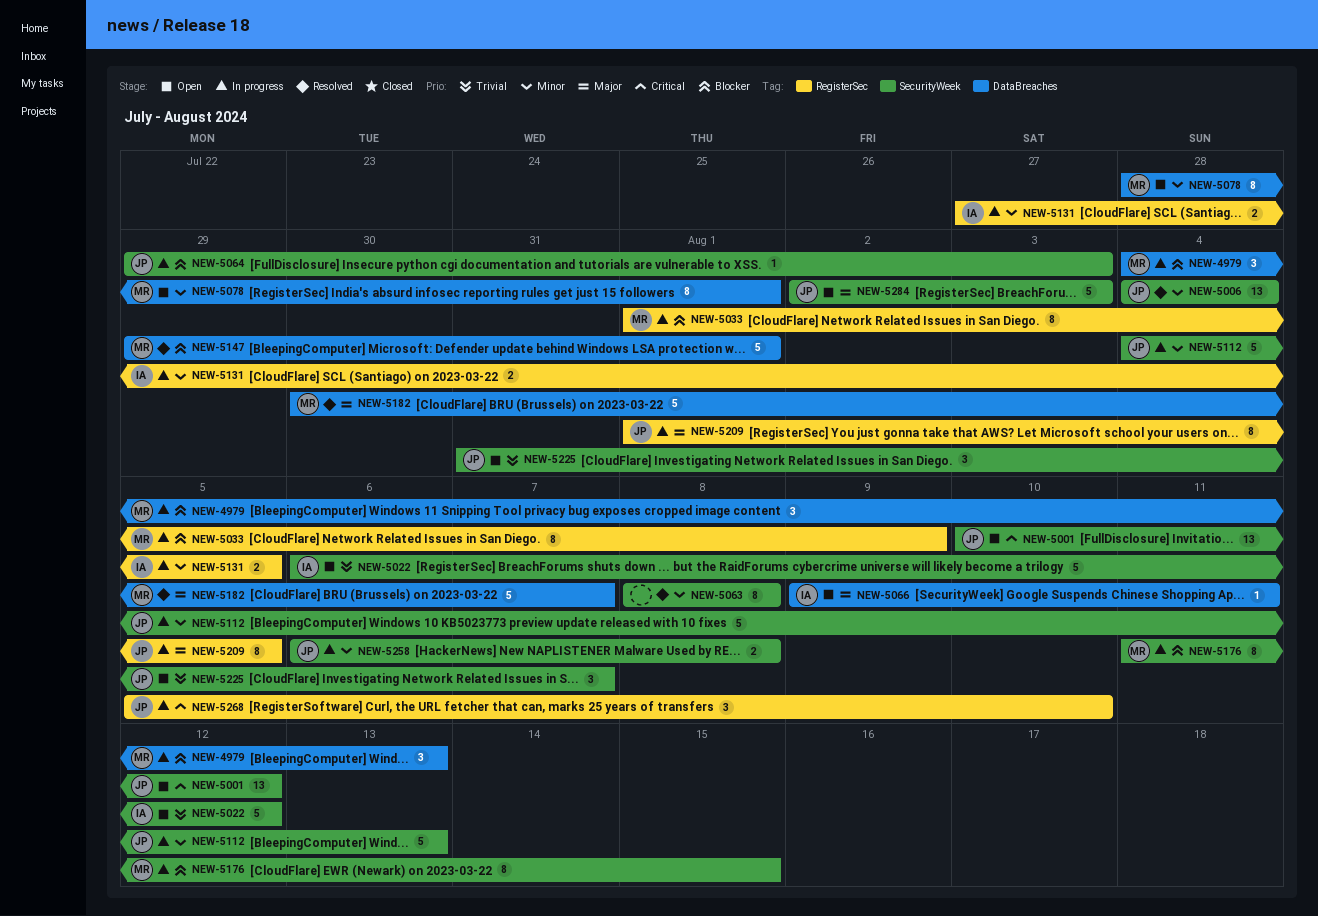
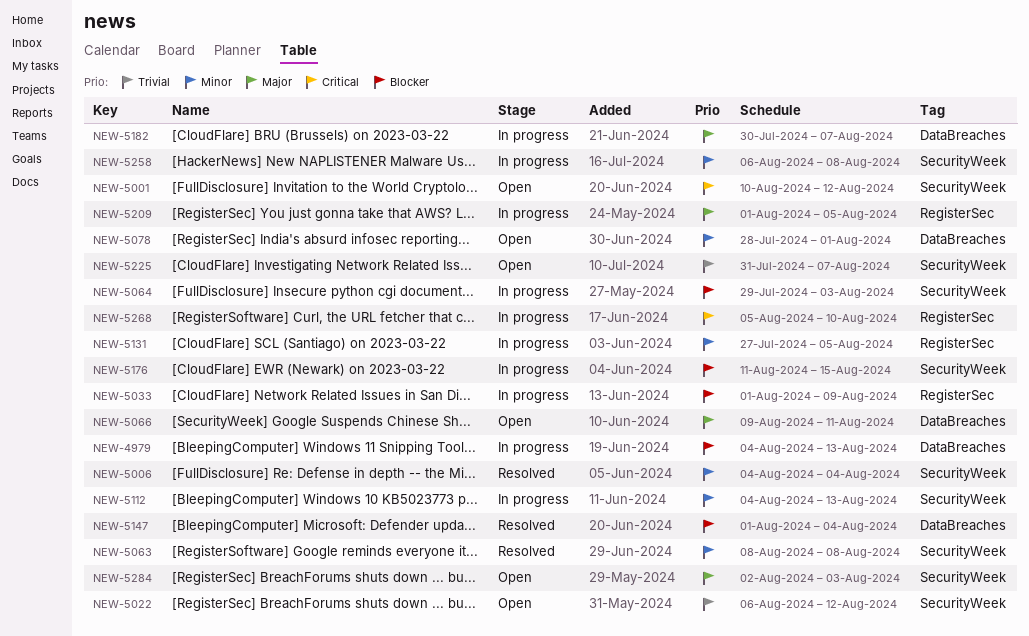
NEW-5147, start: Jul 29 -> Aug 1
NEW-5147, due: Aug 1 -> Aug 4
NEW-5182, status: Resolved -> In progress

